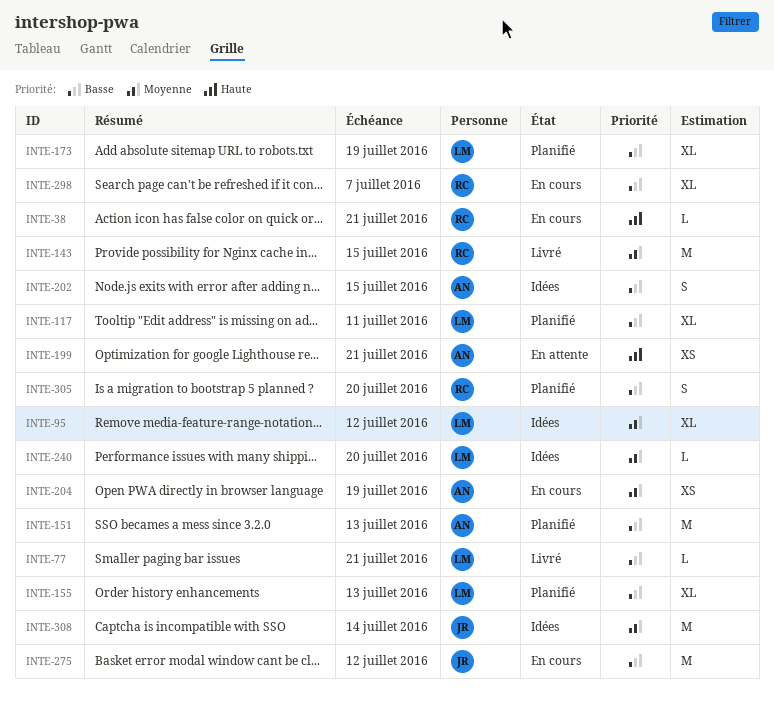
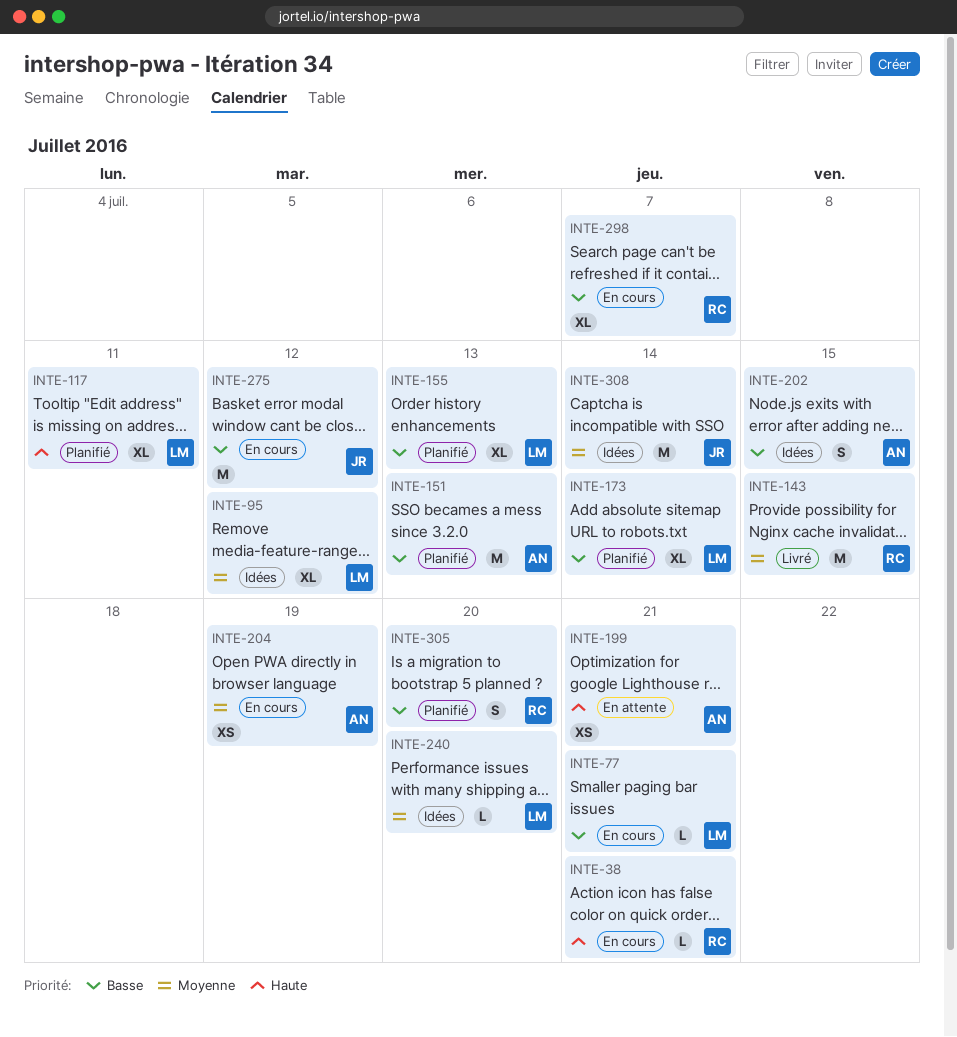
INTE-77, status: Livré -> En cours
INTE-117, priority: Basse -> Haute
INTE-173, due: Jul 19 -> Jul 14

